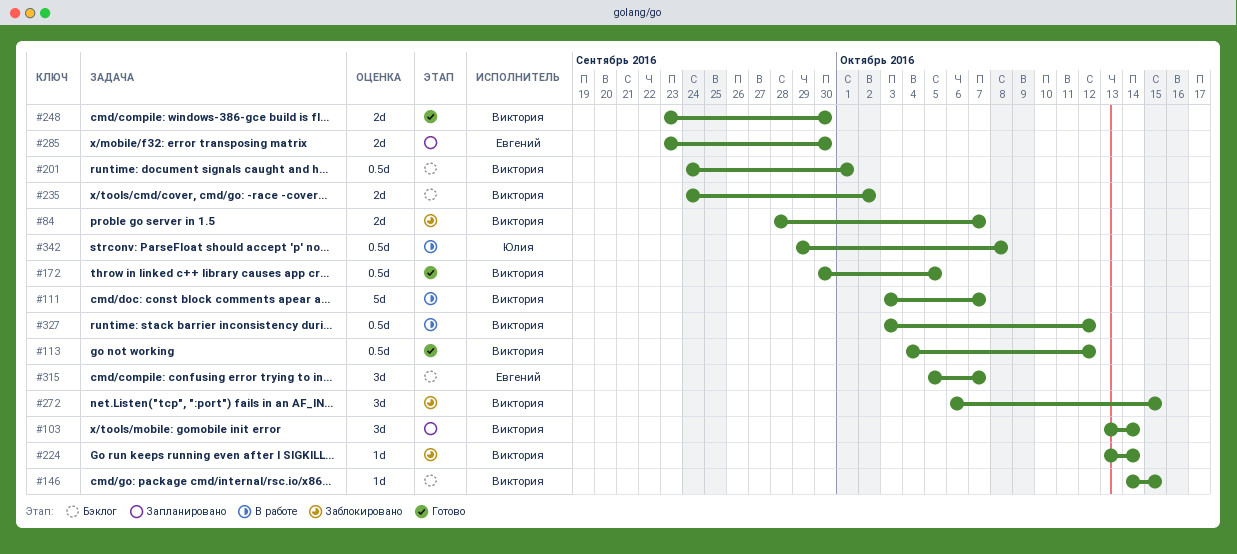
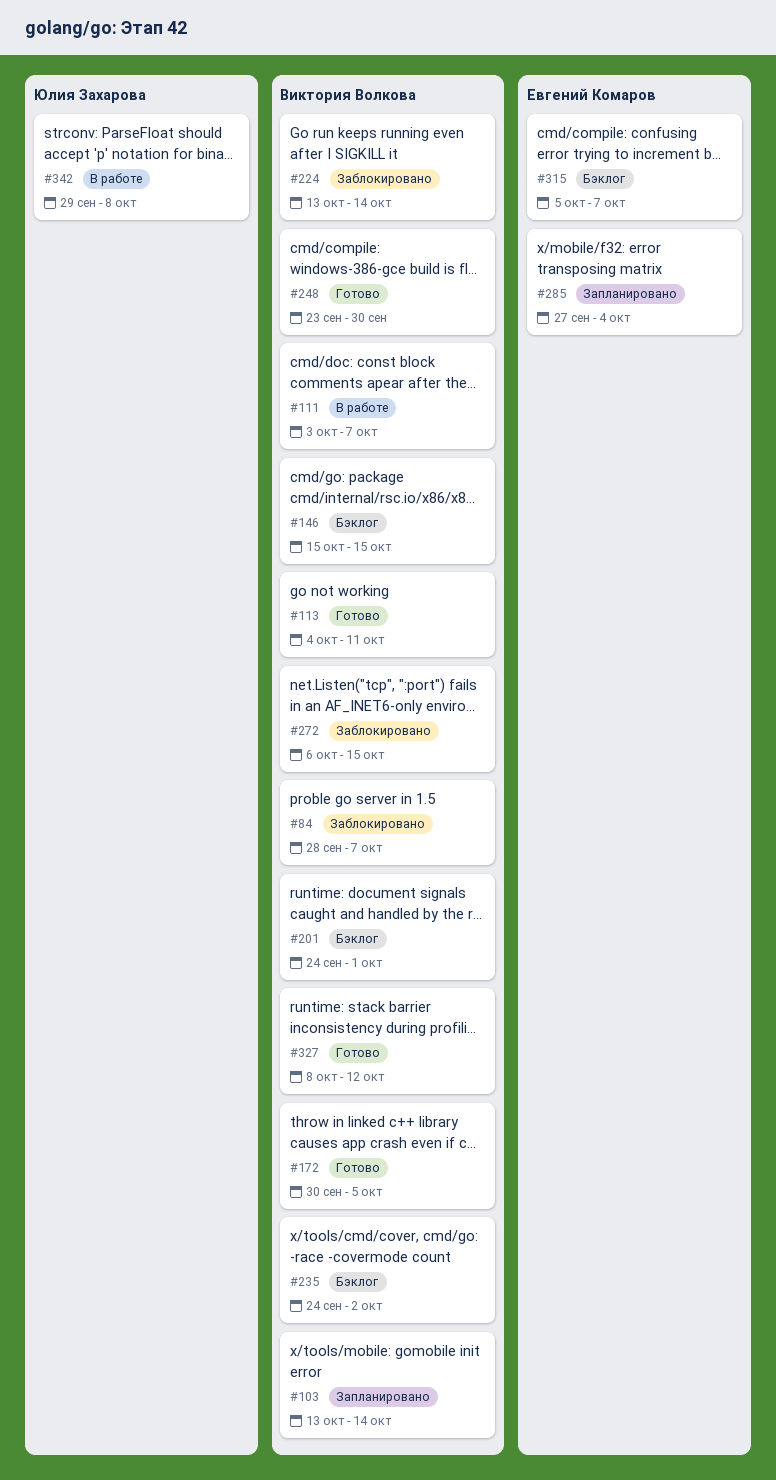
#113, due: Oct 12 -> Oct 11
#146, start: Oct 14 -> Oct 15
#285, start: Sep 23 -> Sep 27
#285, due: Sep 30 -> Oct 4
#327, status: В работе -> Готово
#327, start: Oct 3 -> Oct 8

